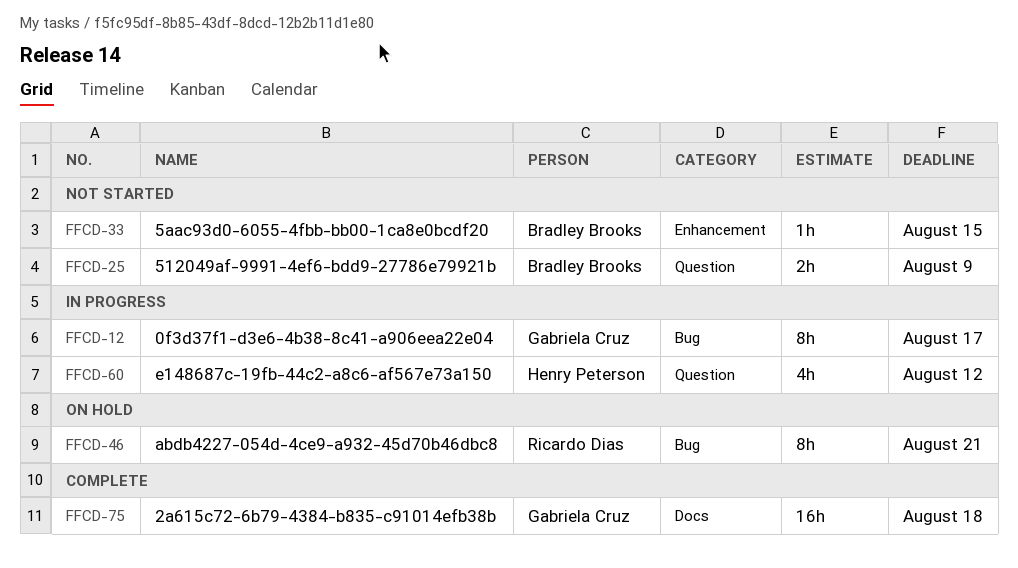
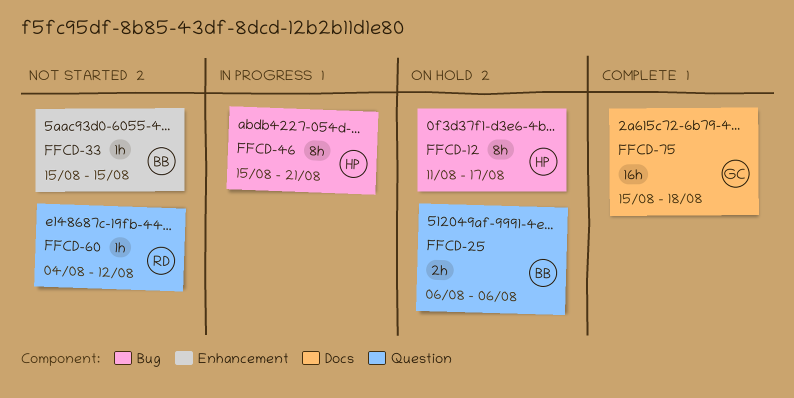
FFCD-12, status: In progress -> On hold
FFCD-12, owner: Gabriela Cruz -> Henry Peterson
FFCD-25, status: Not started -> On hold
FFCD-25, due: Aug 9 -> Aug 6
FFCD-46, status: On hold -> In progress
FFCD-46, owner: Ricardo Dias -> Henry Peterson
FFCD-60, status: In progress -> Not started
FFCD-60, owner: Henry Peterson -> Ricardo Dias
FFCD-60, estimate: 4h -> 1h

